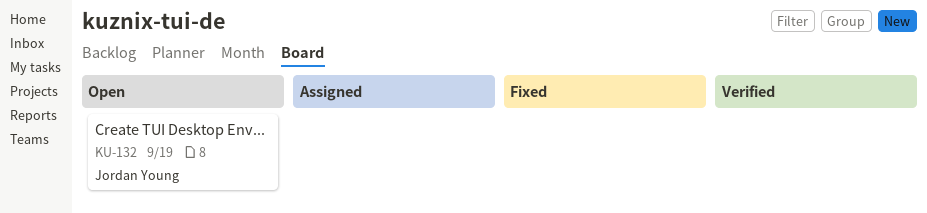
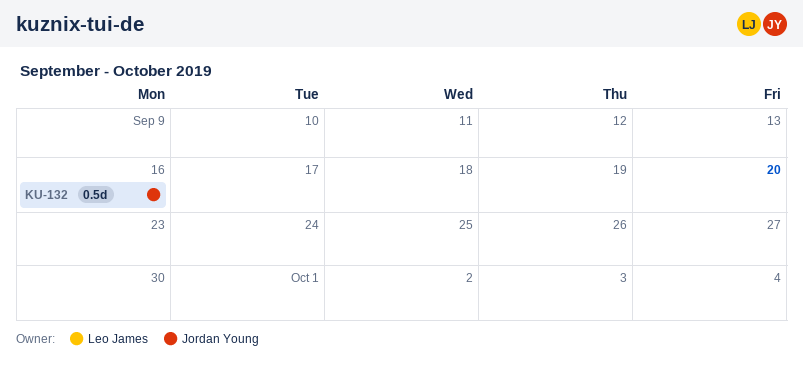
KU-132, due: Sep 19 -> Sep 16

